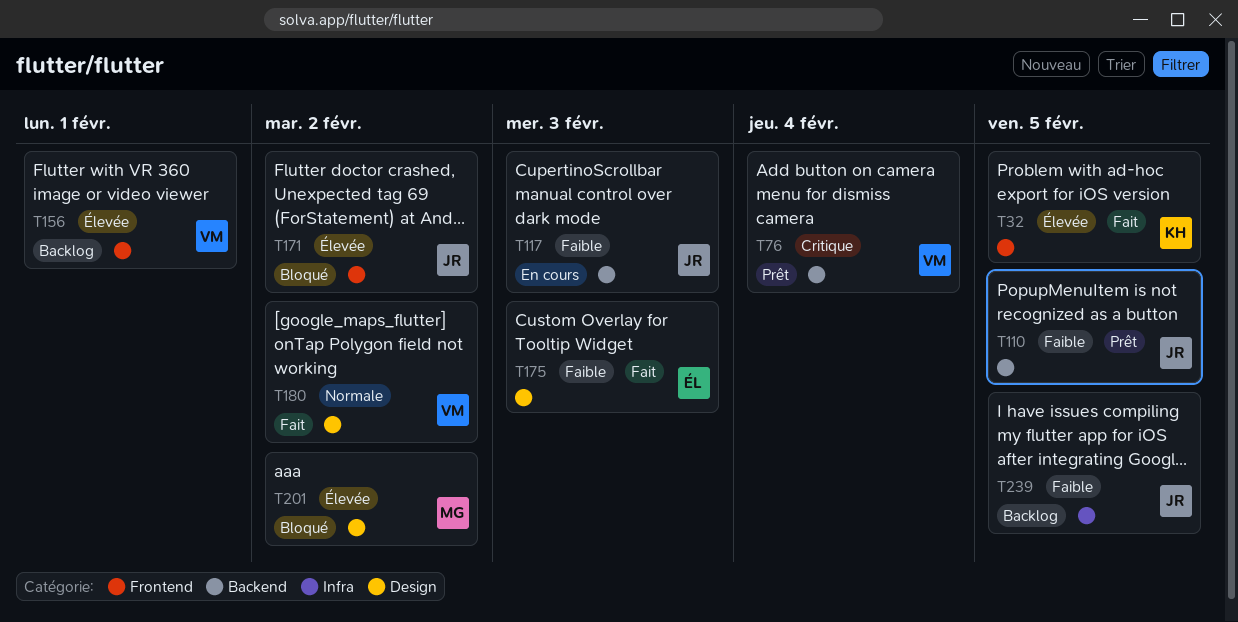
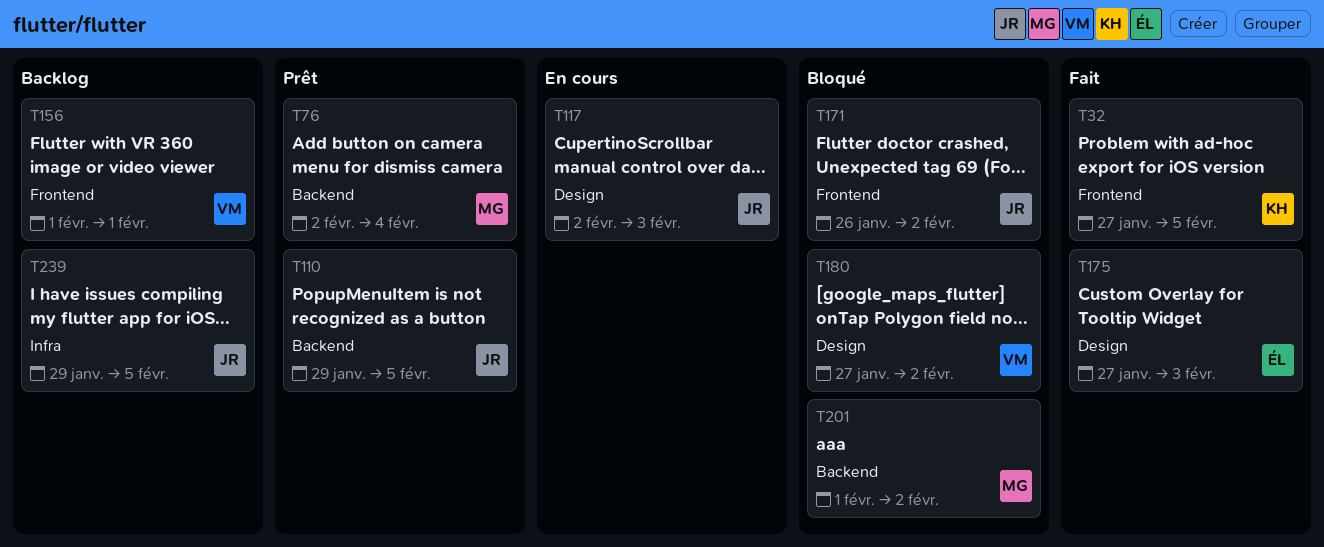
T76, owner: VM -> MG
T117, label: Backend -> Design
T180, status: Fait -> Bloqué
T201, label: Design -> Backend

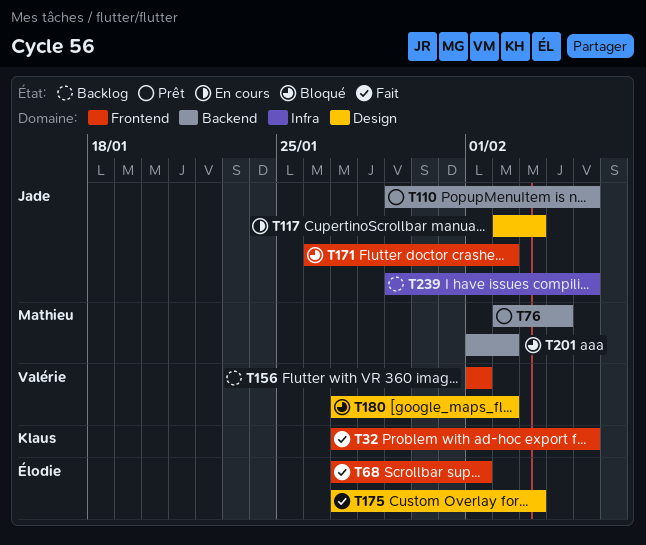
T68: none -> present

